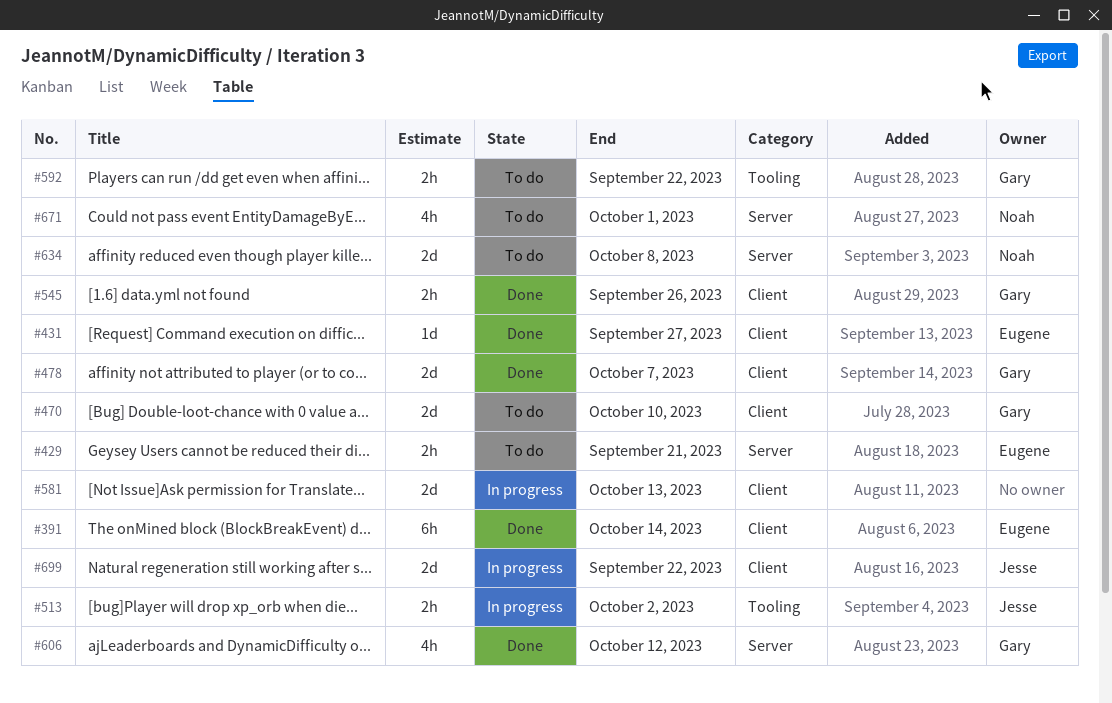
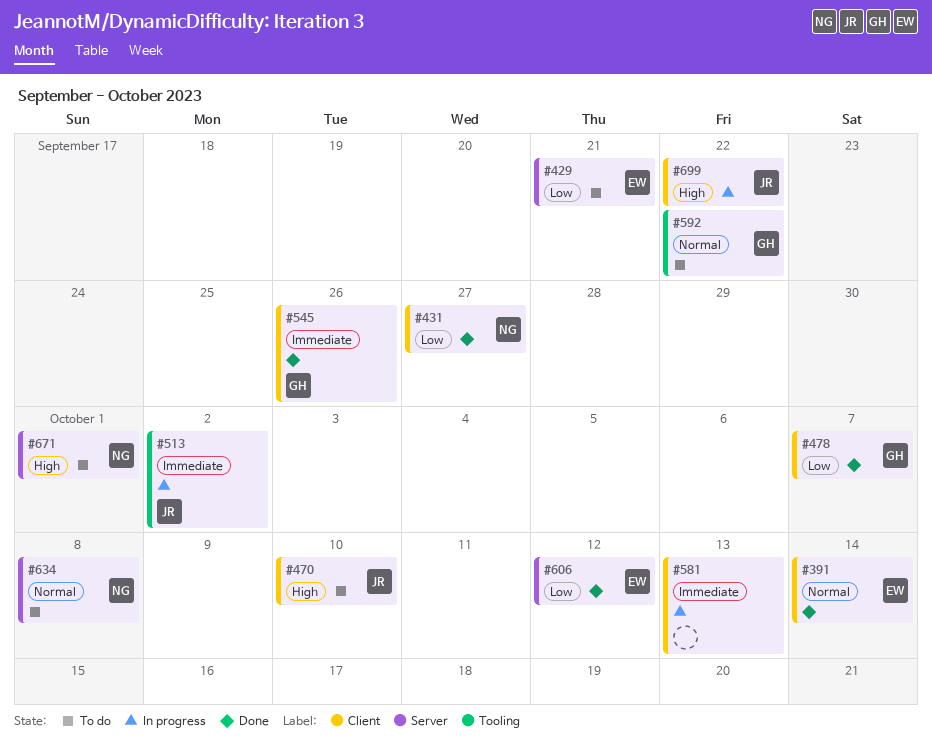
#431, owner: Eugene -> Noah
#470, owner: Gary -> Jesse
#606, owner: Gary -> Eugene

